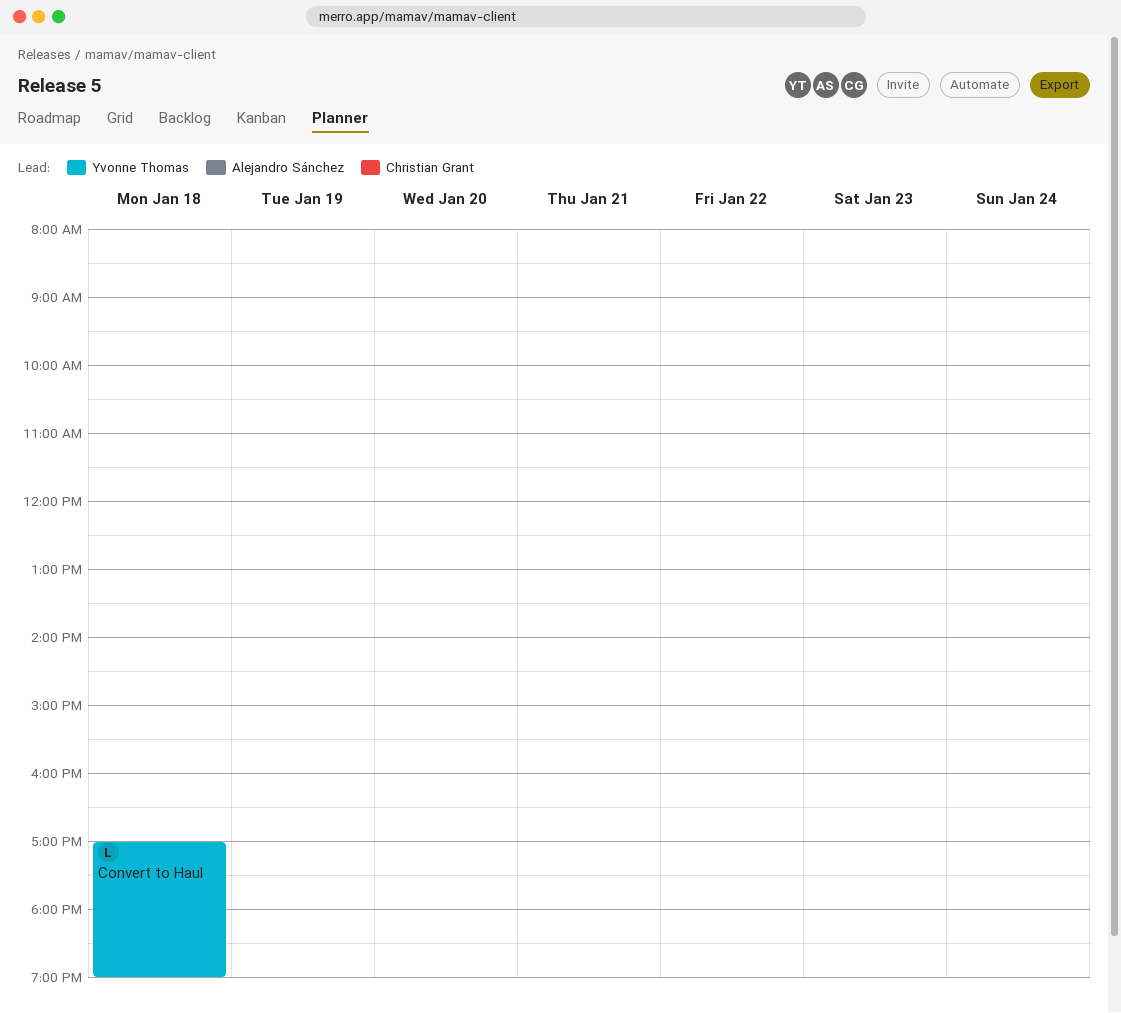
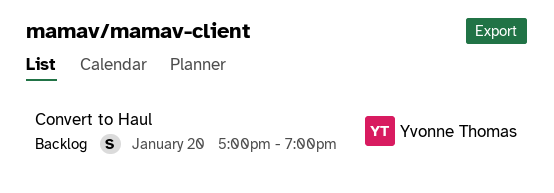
Convert to Haul, estimate: L -> S
Convert to Haul, day: Jan 18 -> Jan 20

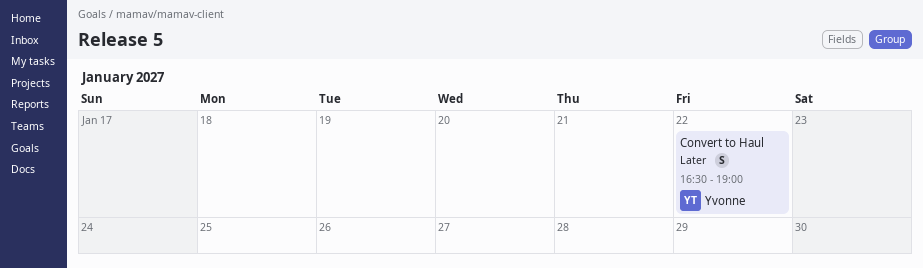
Convert to Haul, day: Jan 20 -> Jan 22
Convert to Haul, begins: 17:00 -> 16:30

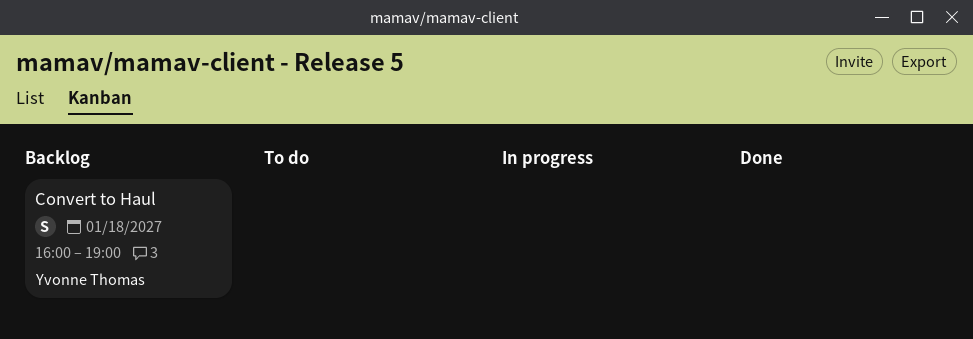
Convert to Haul, day: Jan 22 -> Jan 18
Convert to Haul, begins: 16:30 -> 16:00

